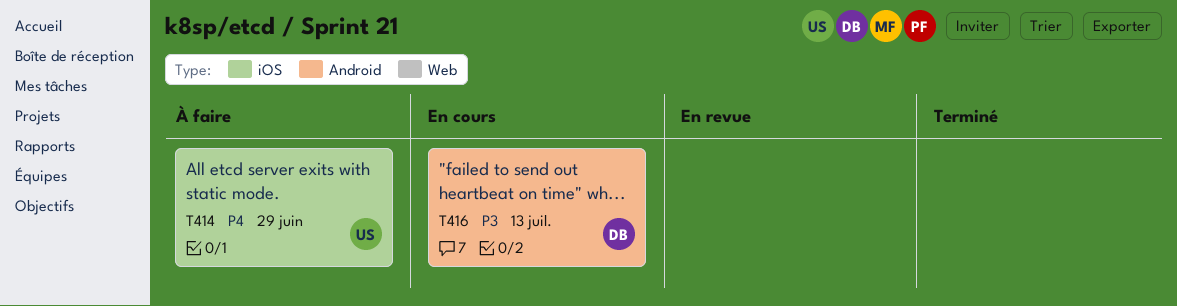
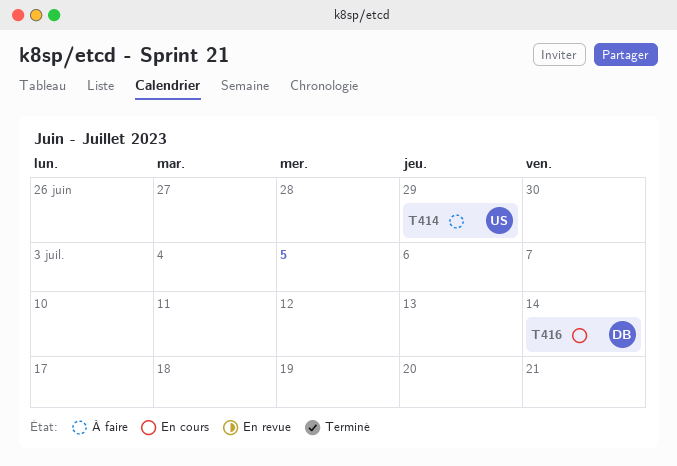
T416, due: Jul 13 -> Jul 14

